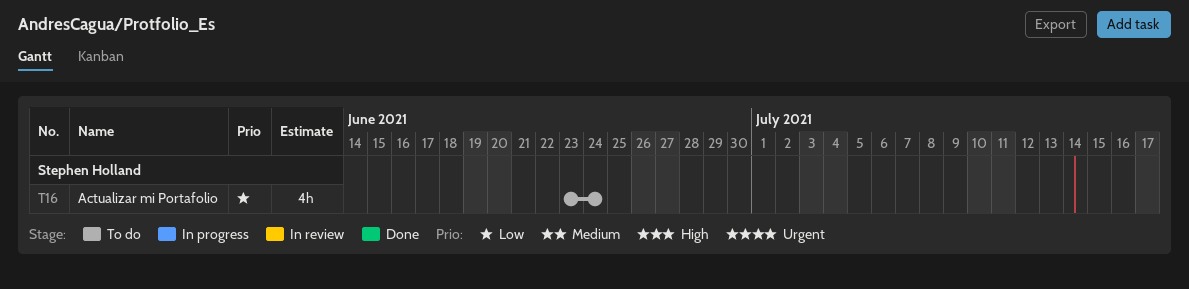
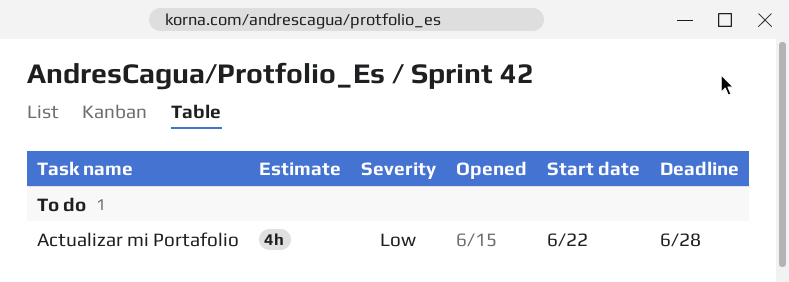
Actualizar mi Portafolio, start: Jun 23 -> Jun 22
Actualizar mi Portafolio, due: Jun 24 -> Jun 28

